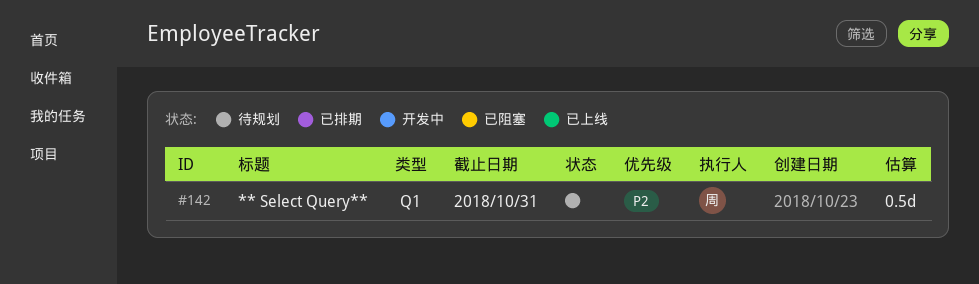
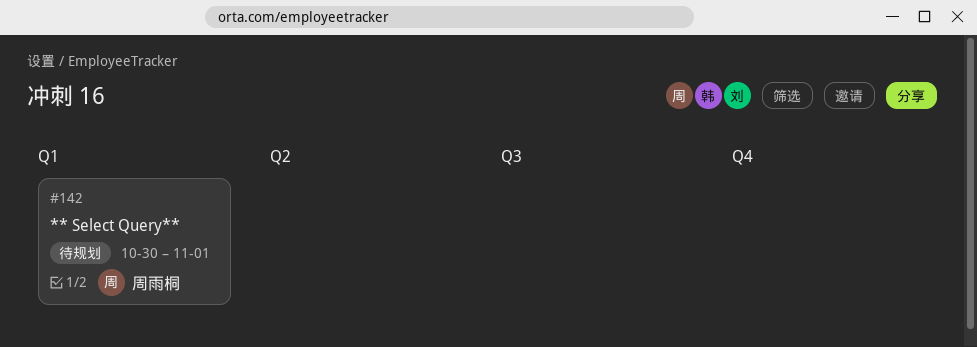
#142, due: Oct 31 -> Nov 1

